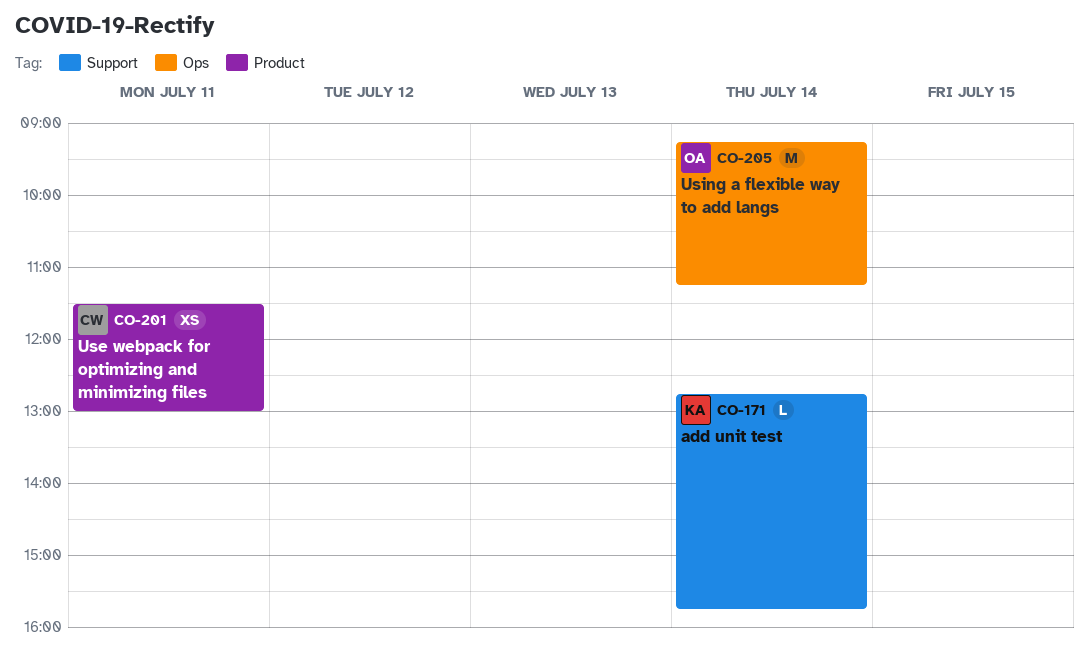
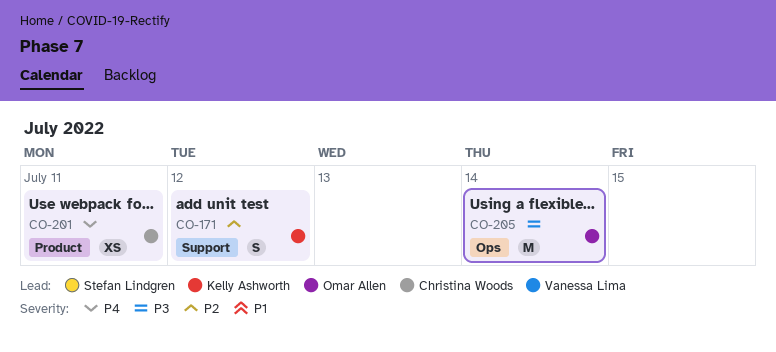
CO-171, estimate: L -> S
CO-171, day: Jul 14 -> Jul 12

